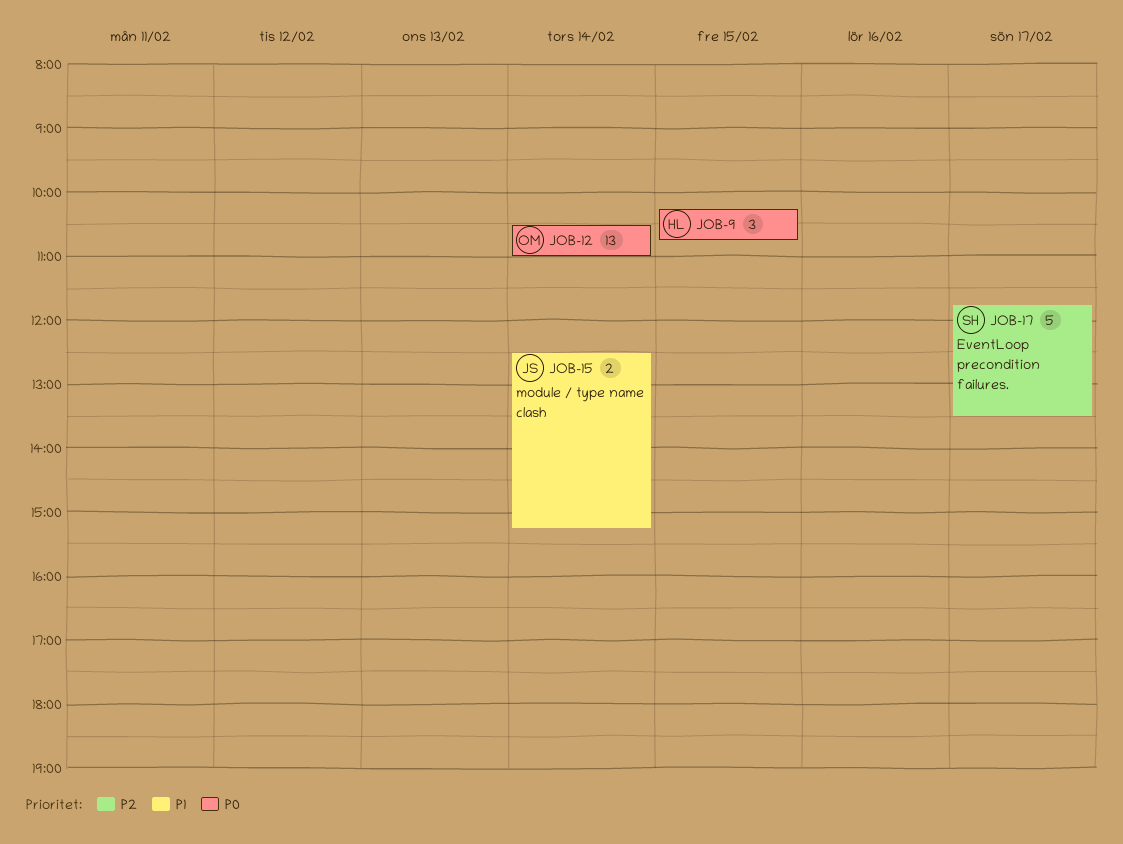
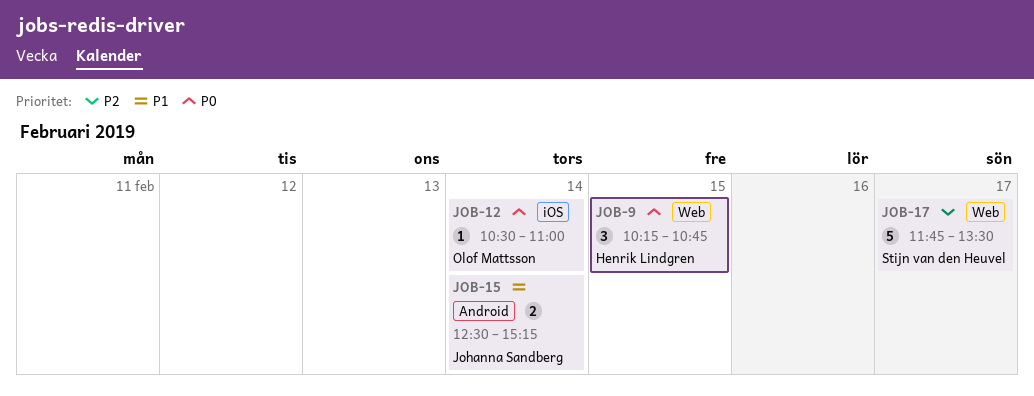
JOB-12, estimate: 13 -> 1

